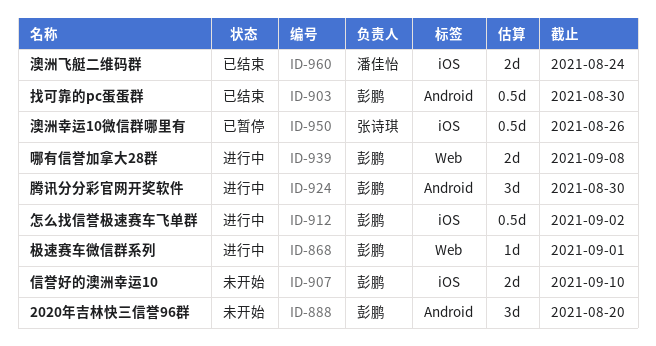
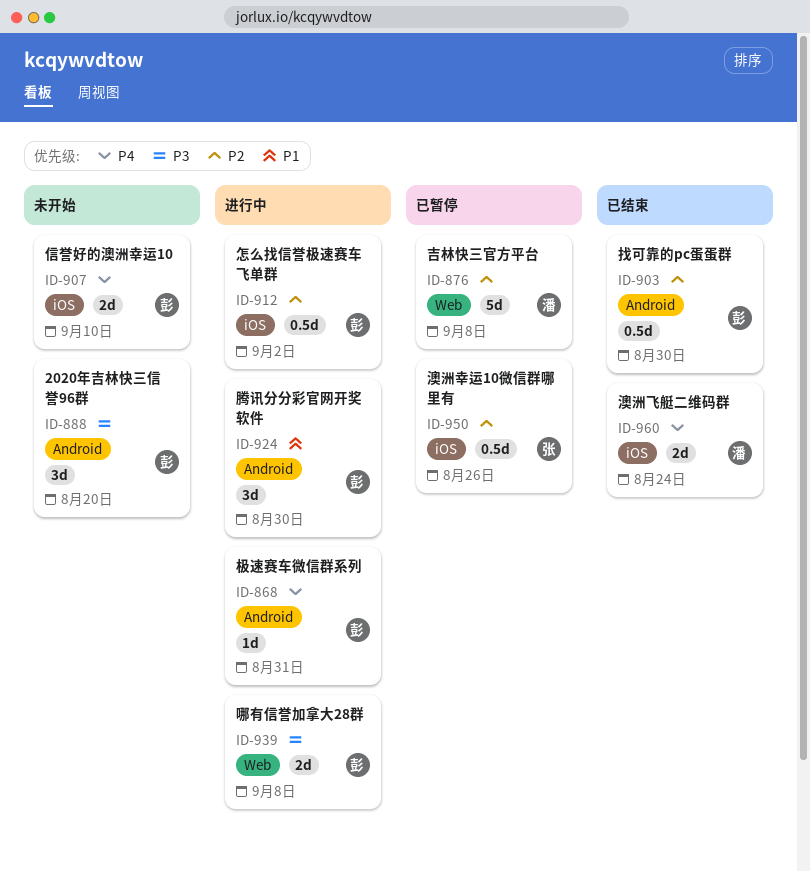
ID-868, label: Web -> Android
ID-868, due: Sep 1 -> Aug 31
ID-876: none -> present

